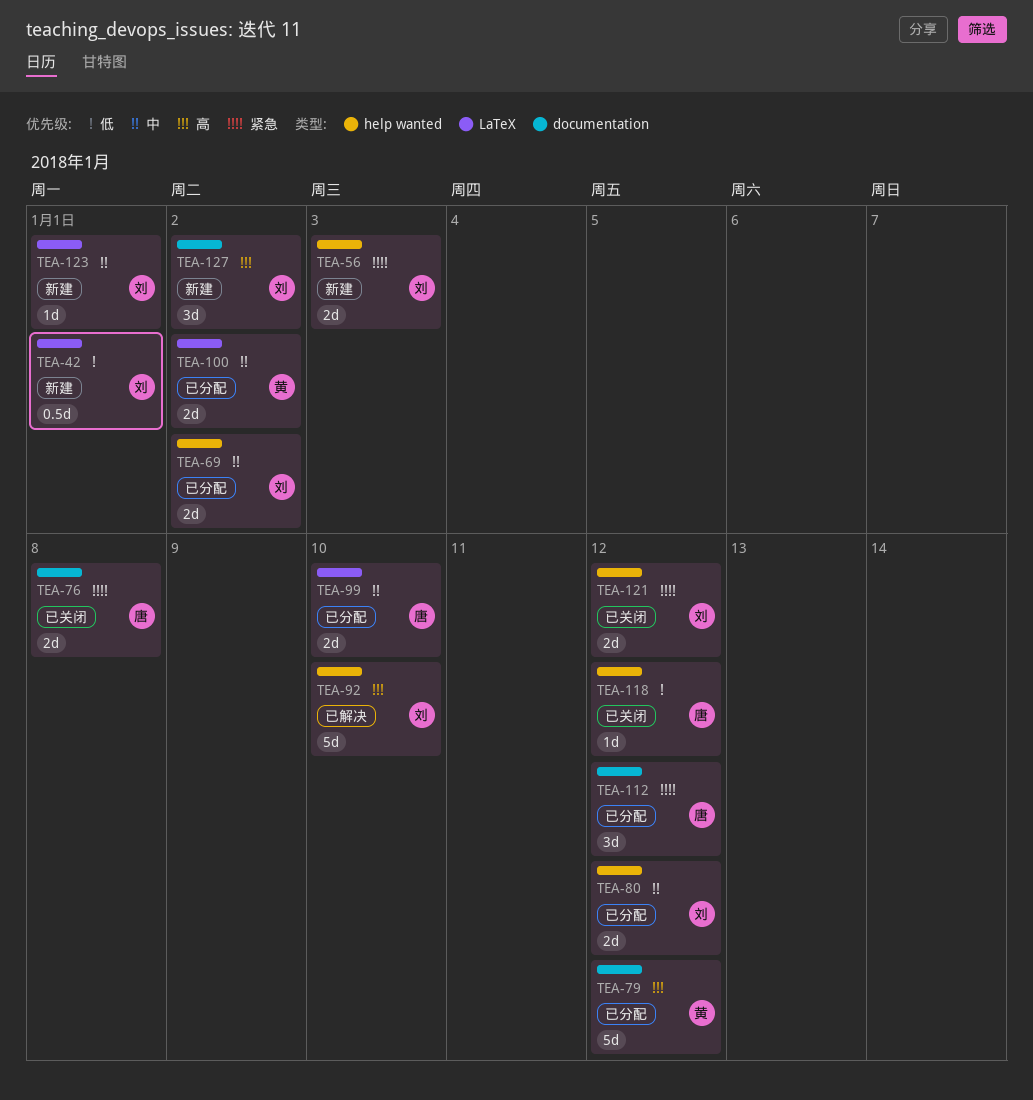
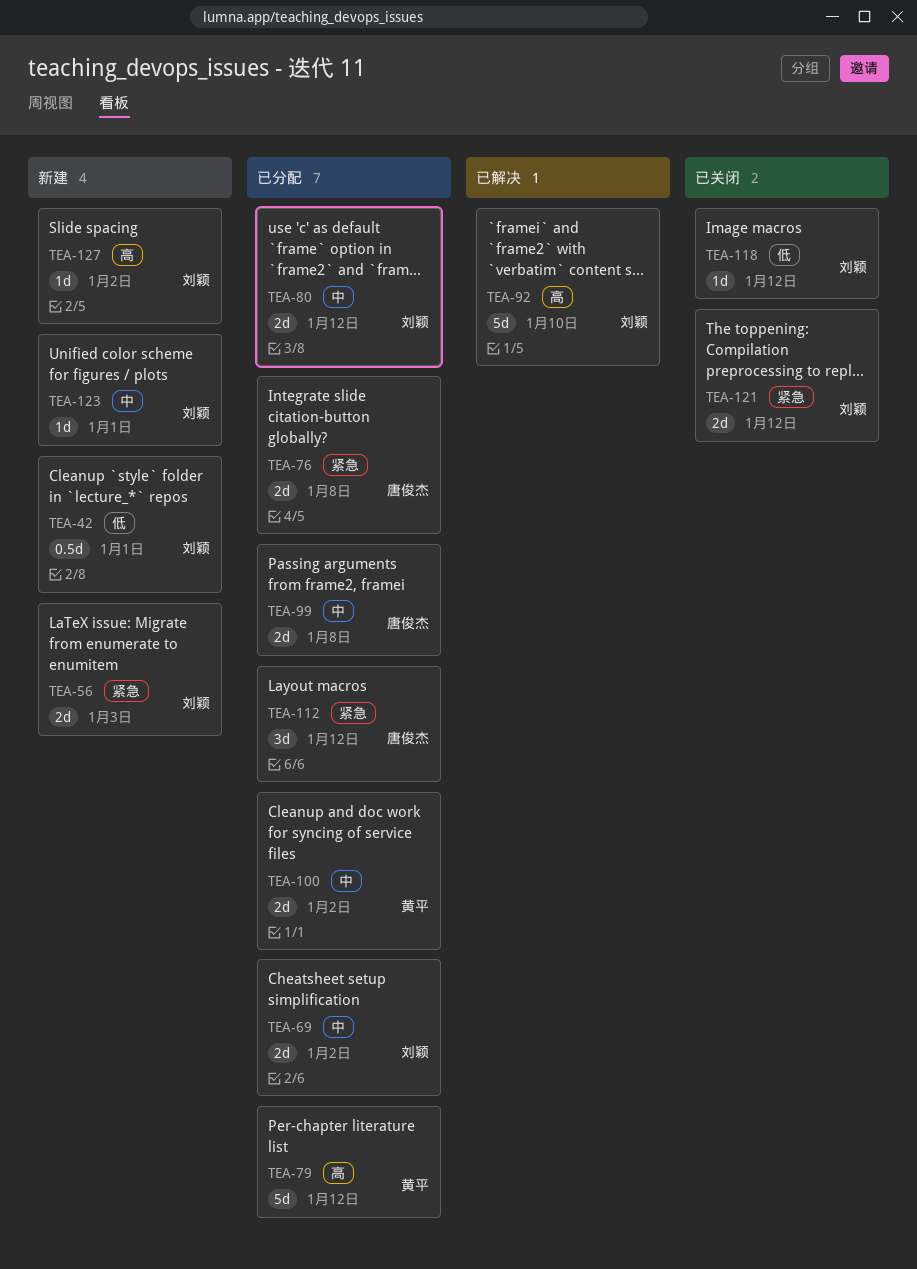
TEA-76, status: 已关闭 -> 已分配
TEA-99, due: Jan 10 -> Jan 8
TEA-118, owner: 唐俊杰 -> 刘颖
TEA-127, estimate: 3d -> 1d

